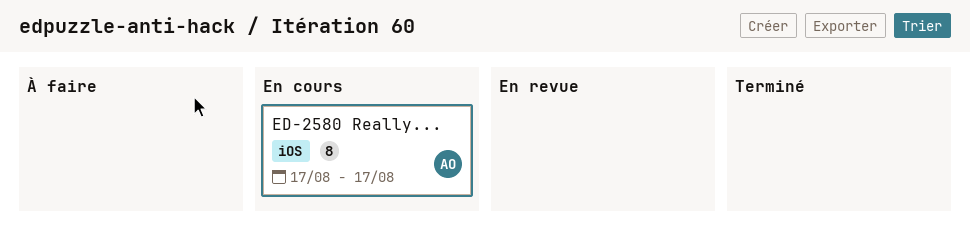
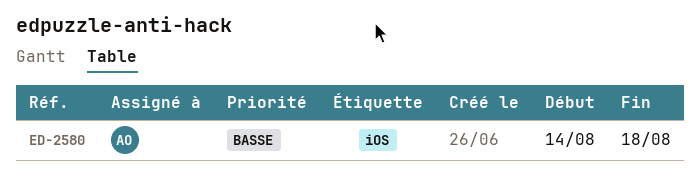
ED-2580, start: Aug 17 -> Aug 14
ED-2580, due: Aug 17 -> Aug 18

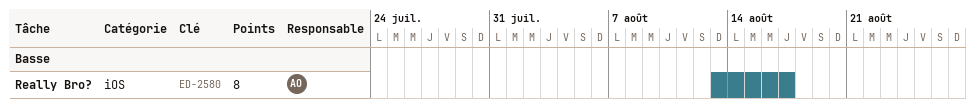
ED-2580, start: Aug 14 -> Aug 13
ED-2580, due: Aug 18 -> Aug 17

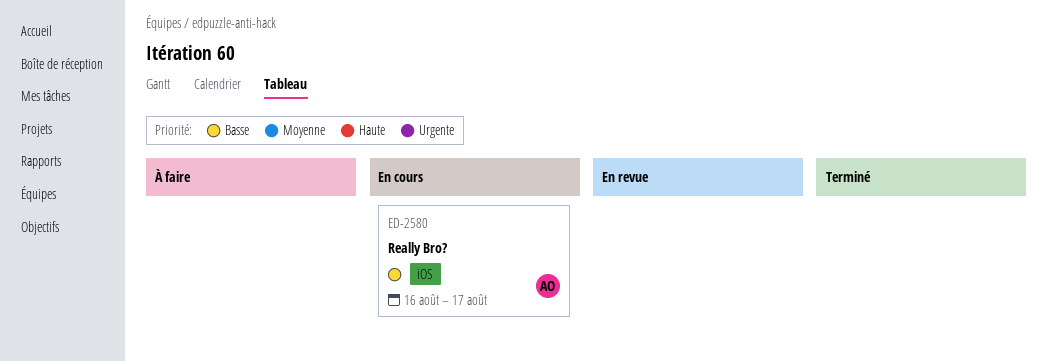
ED-2580, start: Aug 13 -> Aug 16

